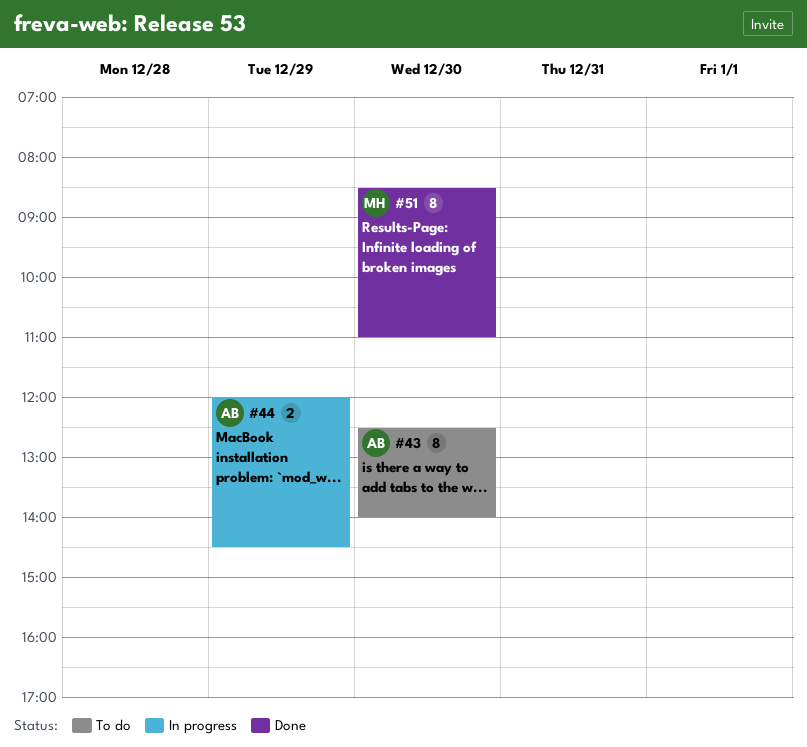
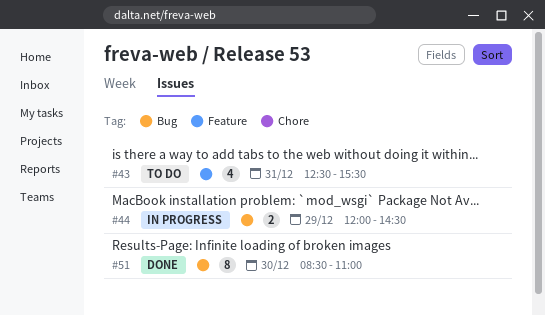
#43, estimate: 8 -> 4
#43, day: Dec 30 -> Dec 31
#43, ends: 14:00 -> 15:30

